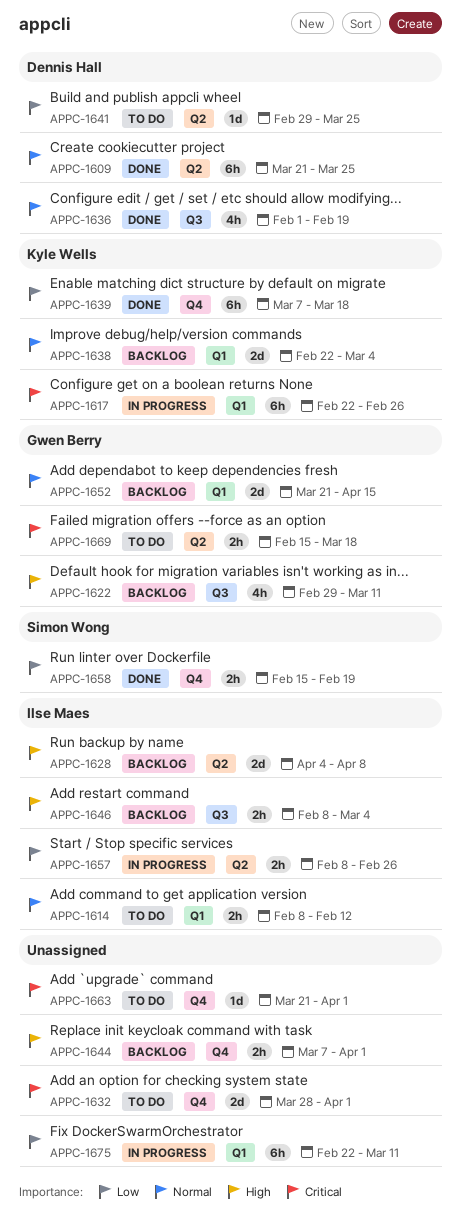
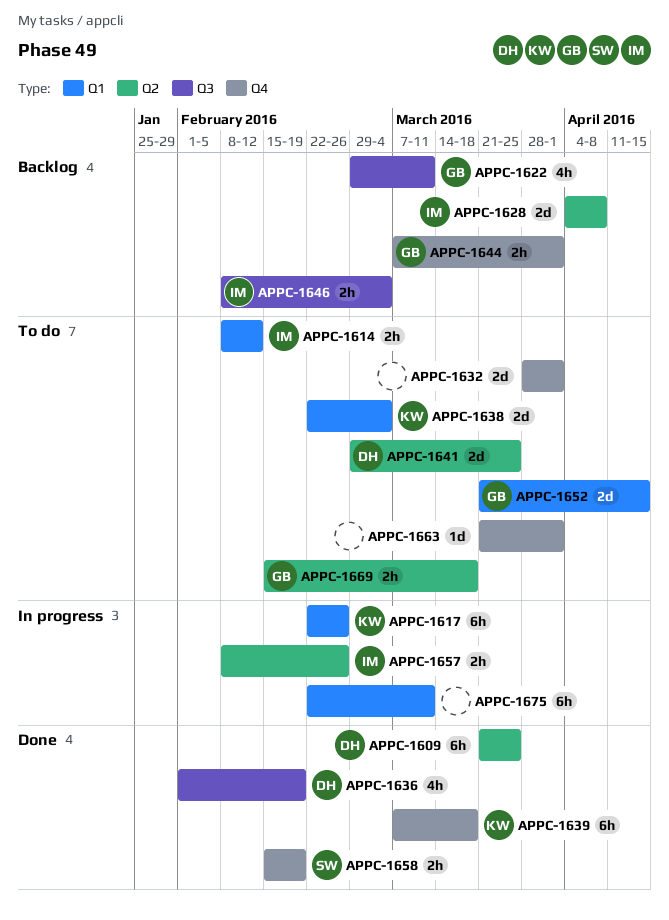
APPC-1638, status: Backlog -> To do
APPC-1641, estimate: 1d -> 2d
APPC-1644, owner: none -> Gwen Berry
APPC-1652, status: Backlog -> To do

